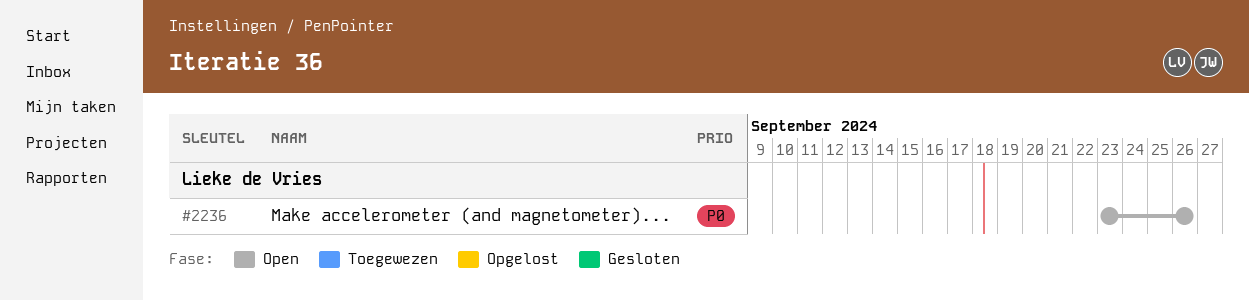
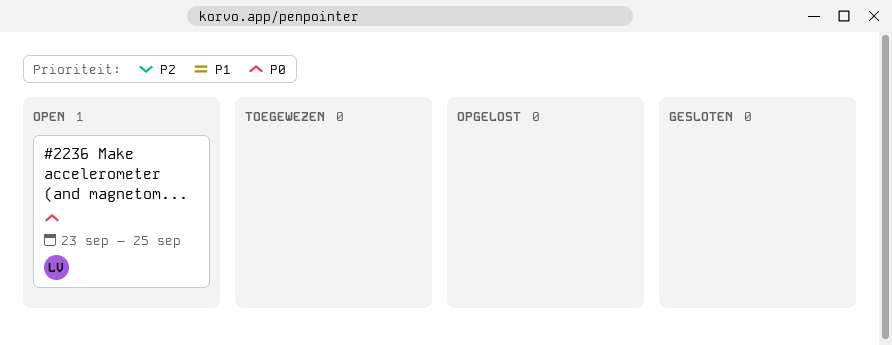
#2236, due: Sep 26 -> Sep 25

